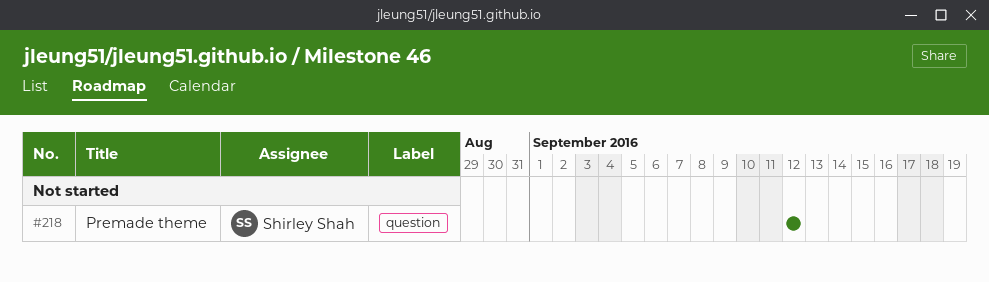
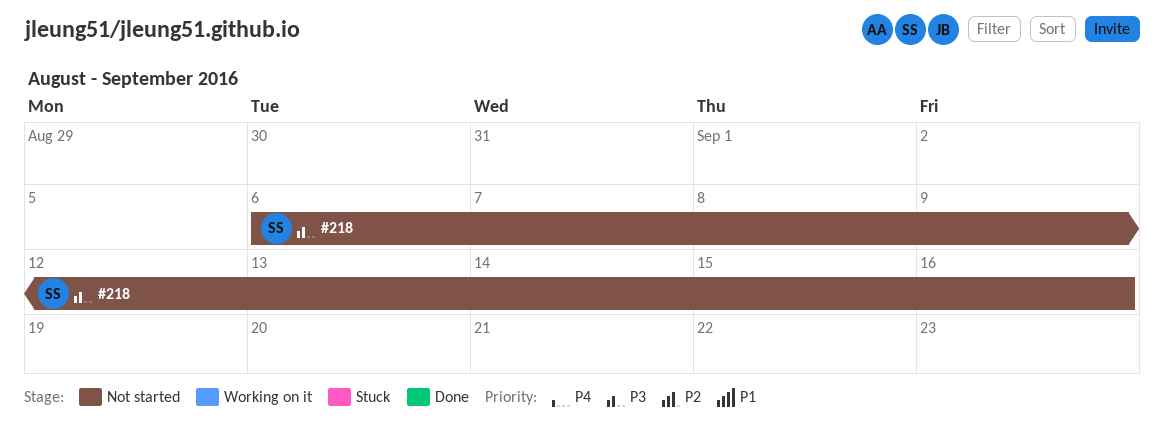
#218, start: Sep 12 -> Sep 6
#218, due: Sep 12 -> Sep 16

